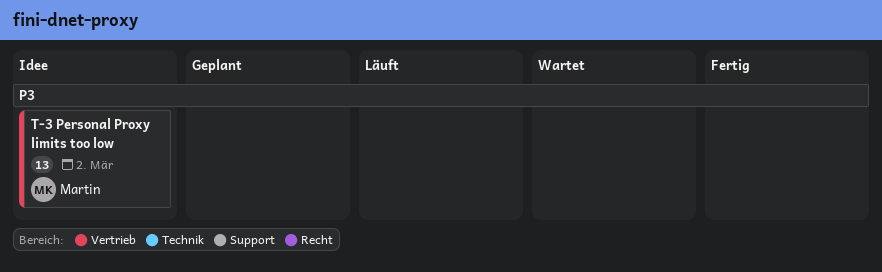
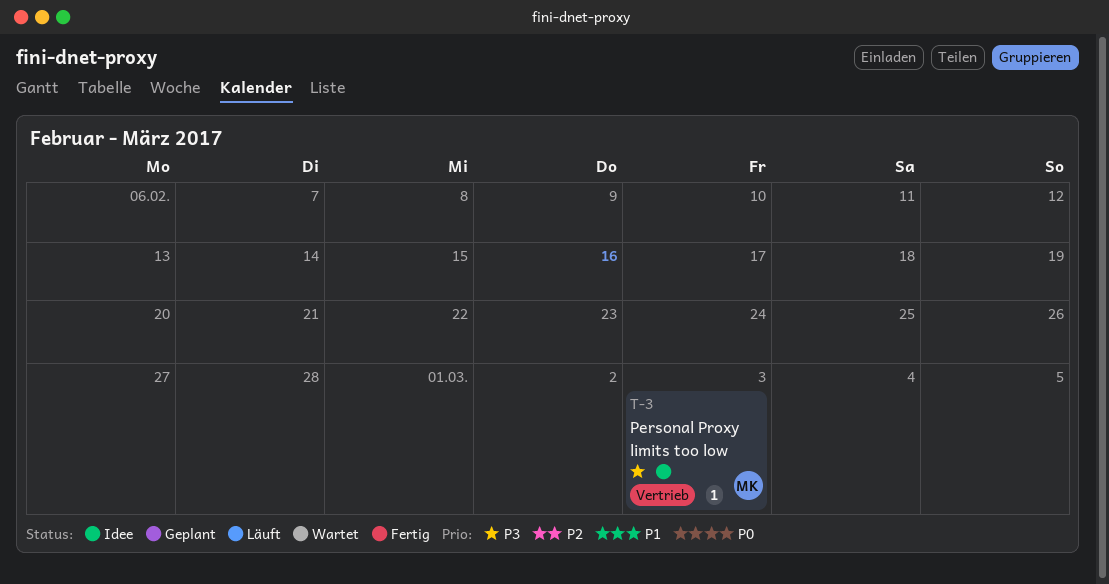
T-3, estimate: 13 -> 1
T-3, due: Mar 2 -> Mar 3

